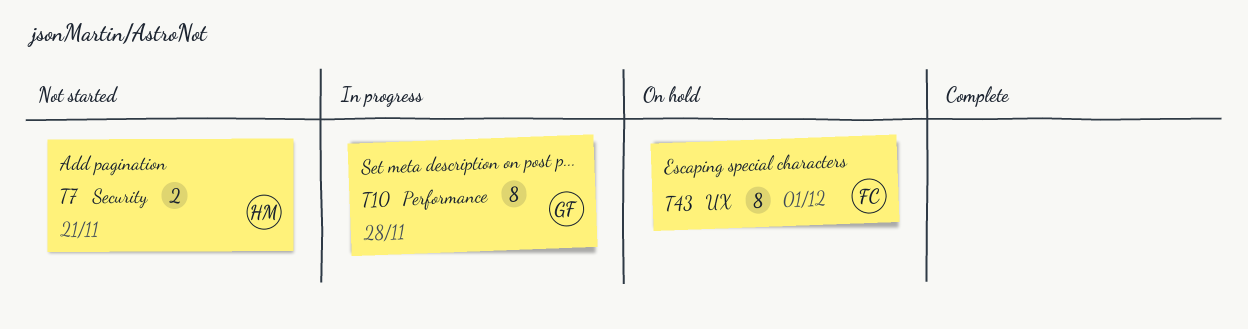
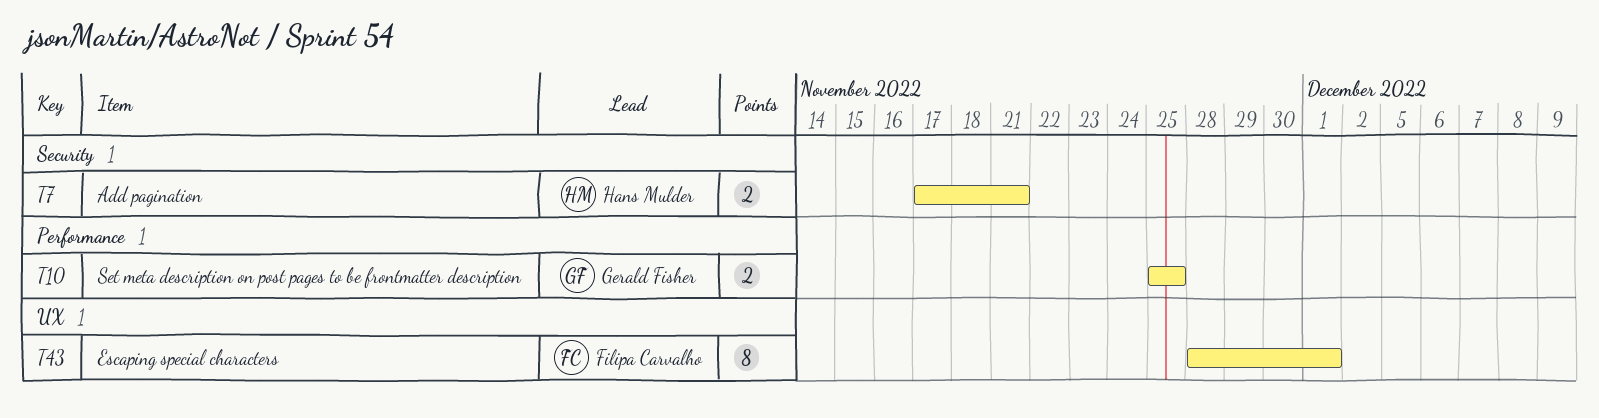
T10, estimate: 8 -> 2
T10, due: Nov 28 -> Nov 25

